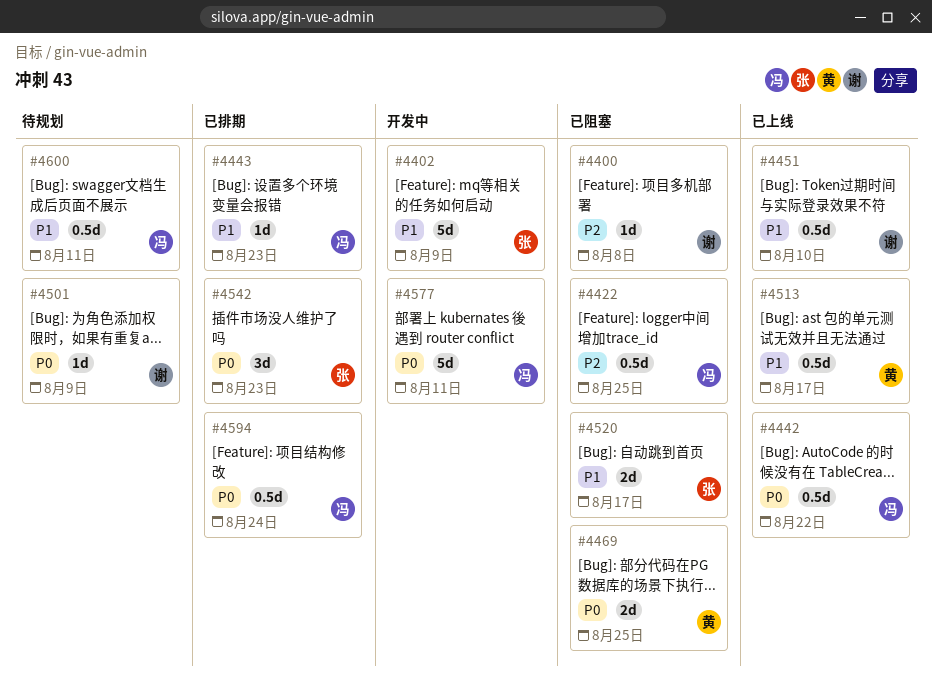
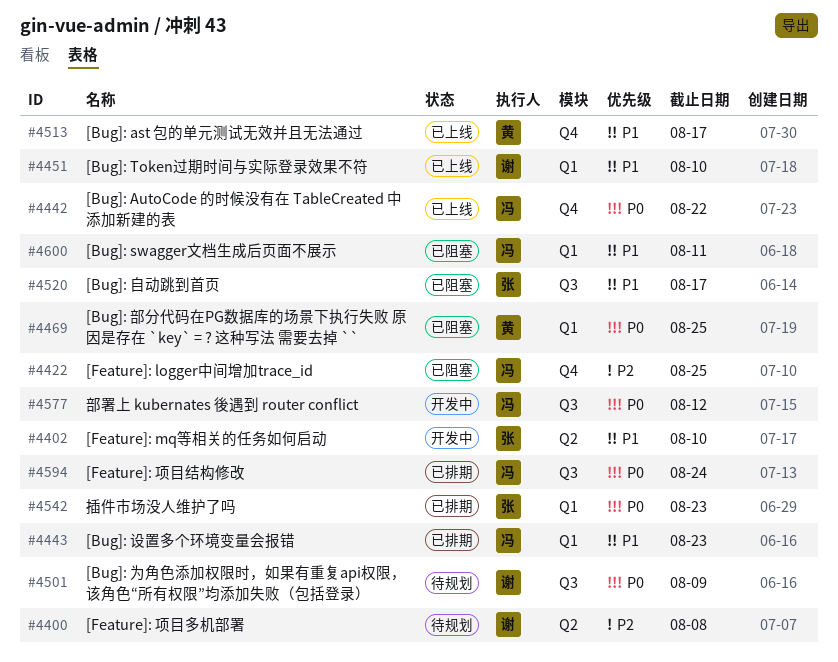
#4400, status: 已阻塞 -> 待规划
#4402, due: Aug 9 -> Aug 10
#4577, due: Aug 11 -> Aug 12
#4600, status: 待规划 -> 已阻塞

